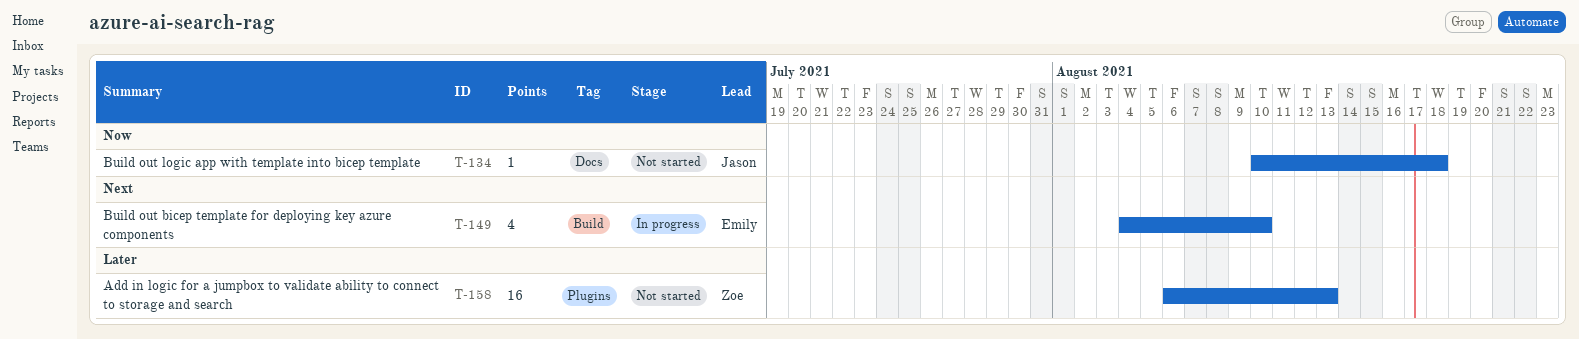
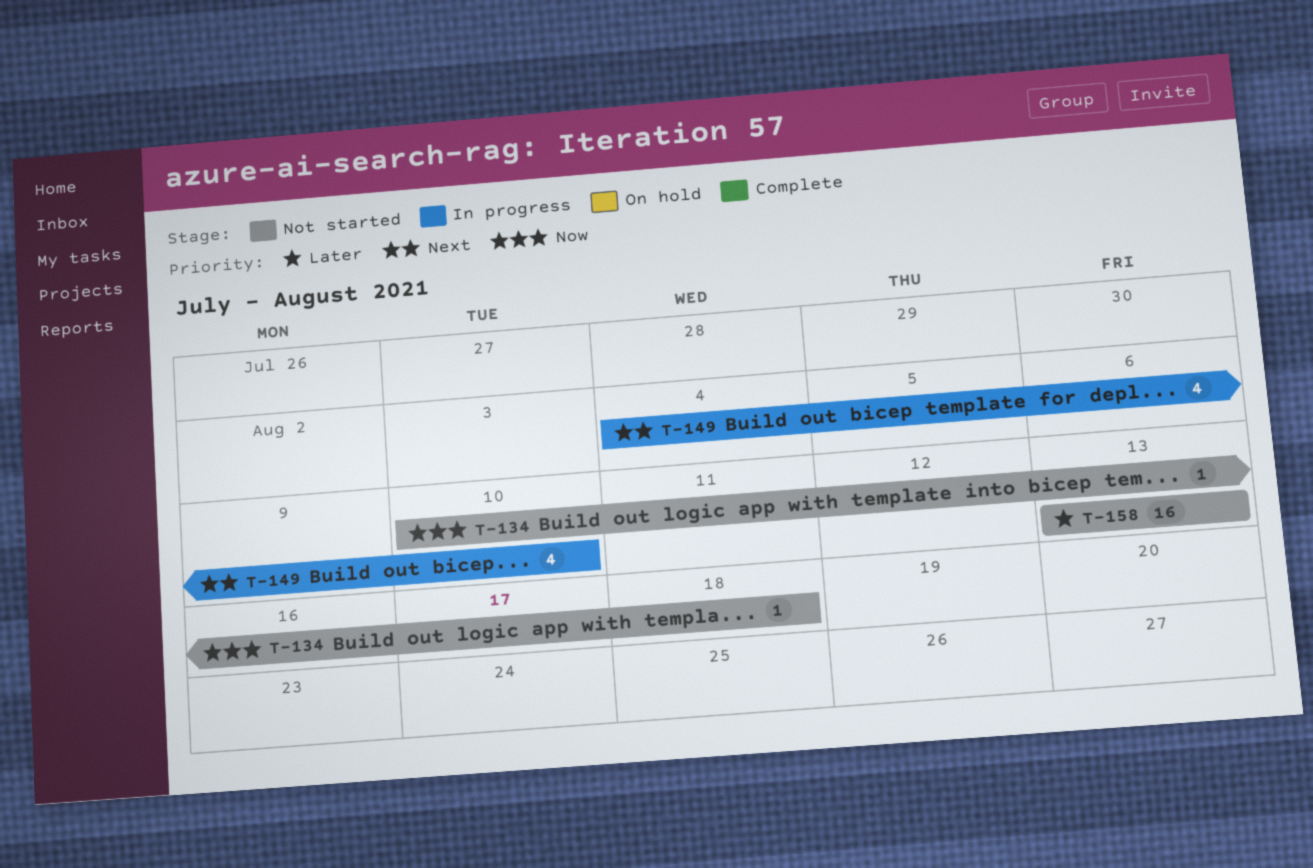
T-158, start: Aug 6 -> Aug 13

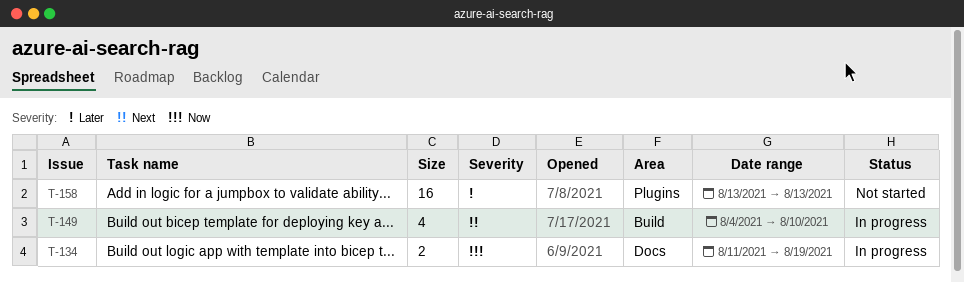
T-134, status: Not started -> In progress
T-134, estimate: 1 -> 2
T-134, start: Aug 10 -> Aug 11
T-134, due: Aug 18 -> Aug 19

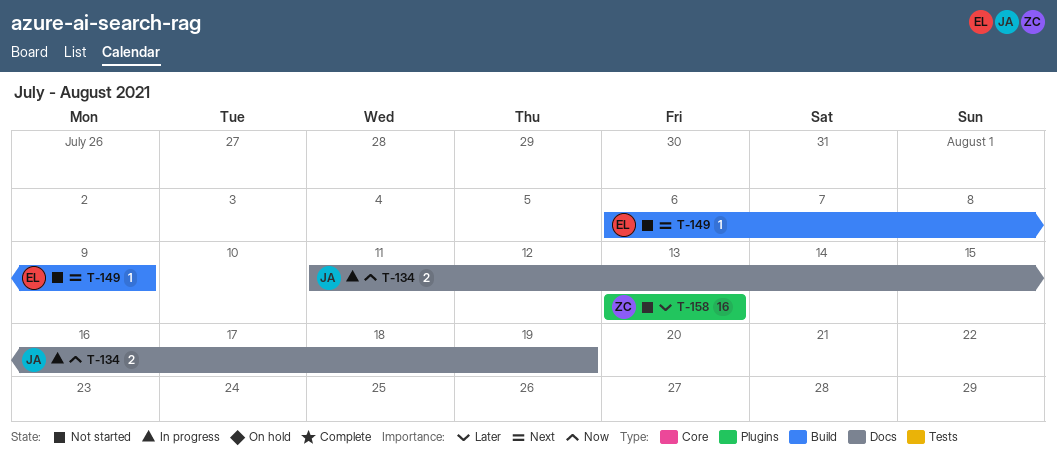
T-149, status: In progress -> Not started
T-149, estimate: 4 -> 1
T-149, start: Aug 4 -> Aug 6
T-149, due: Aug 10 -> Aug 9

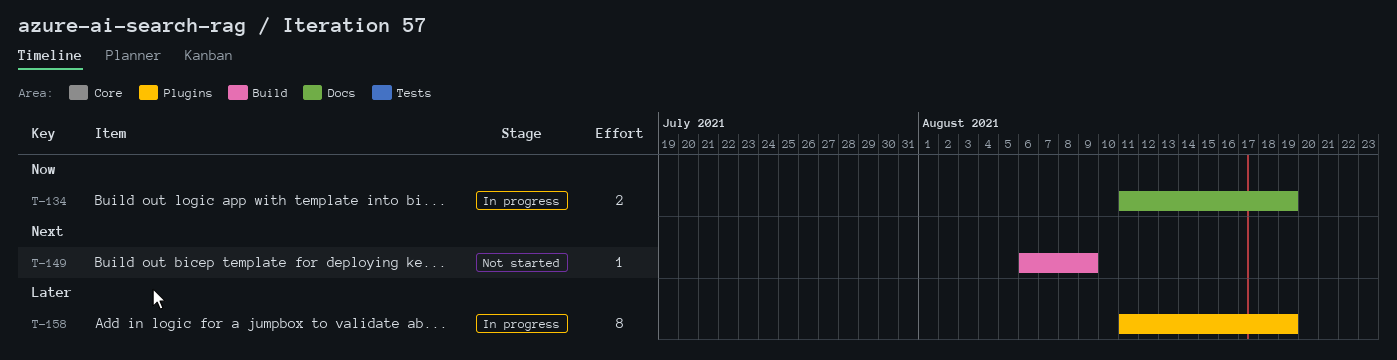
T-158, status: Not started -> In progress
T-158, estimate: 16 -> 8
T-158, start: Aug 13 -> Aug 11
T-158, due: Aug 13 -> Aug 19

